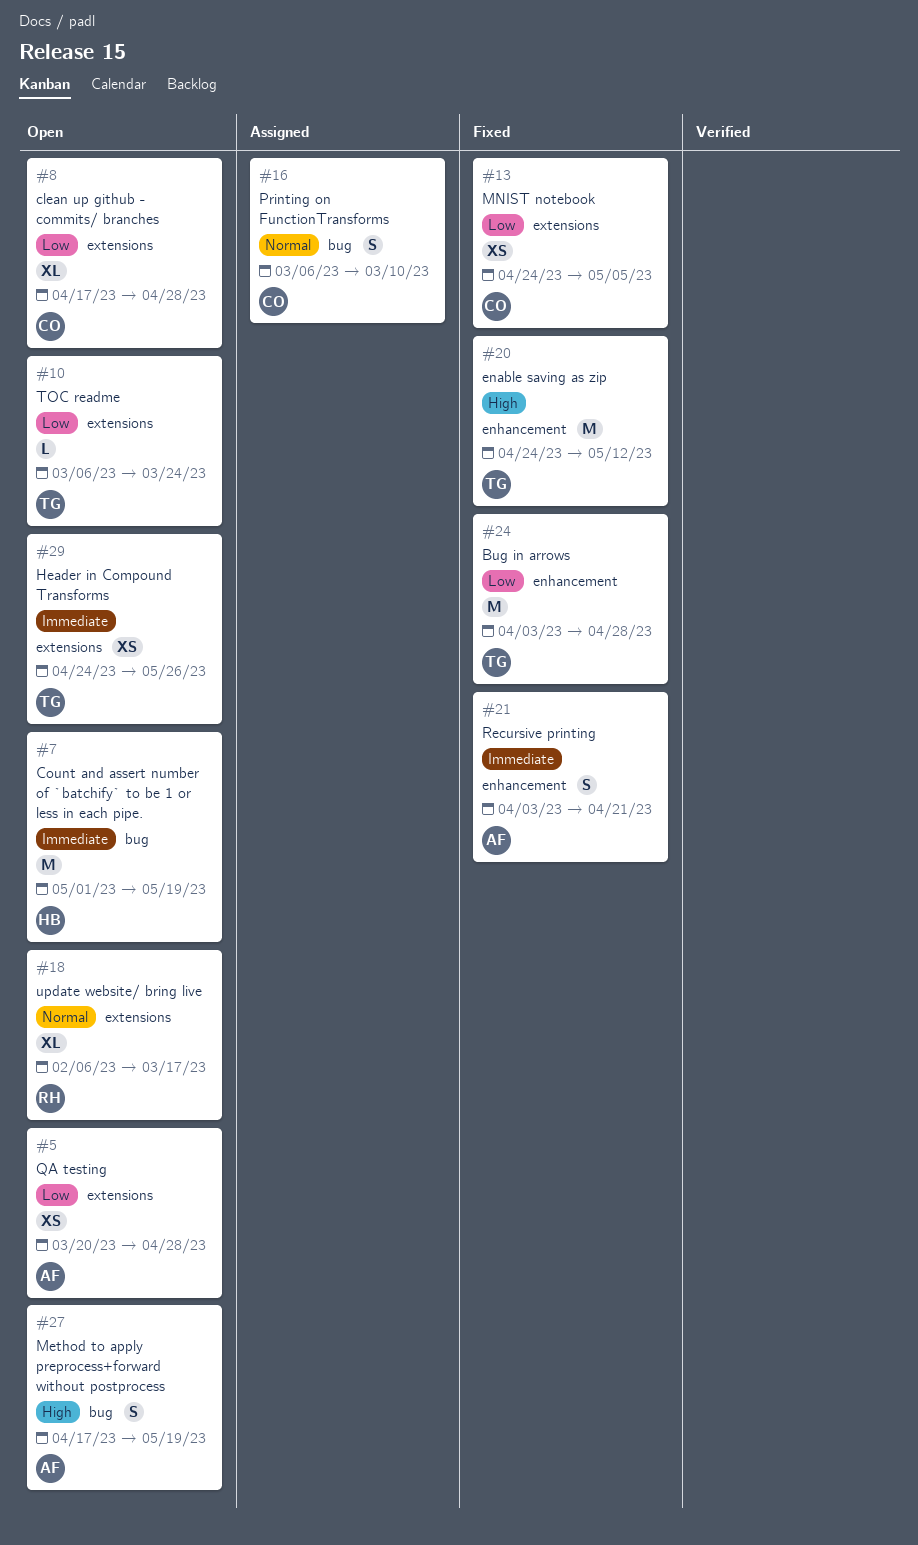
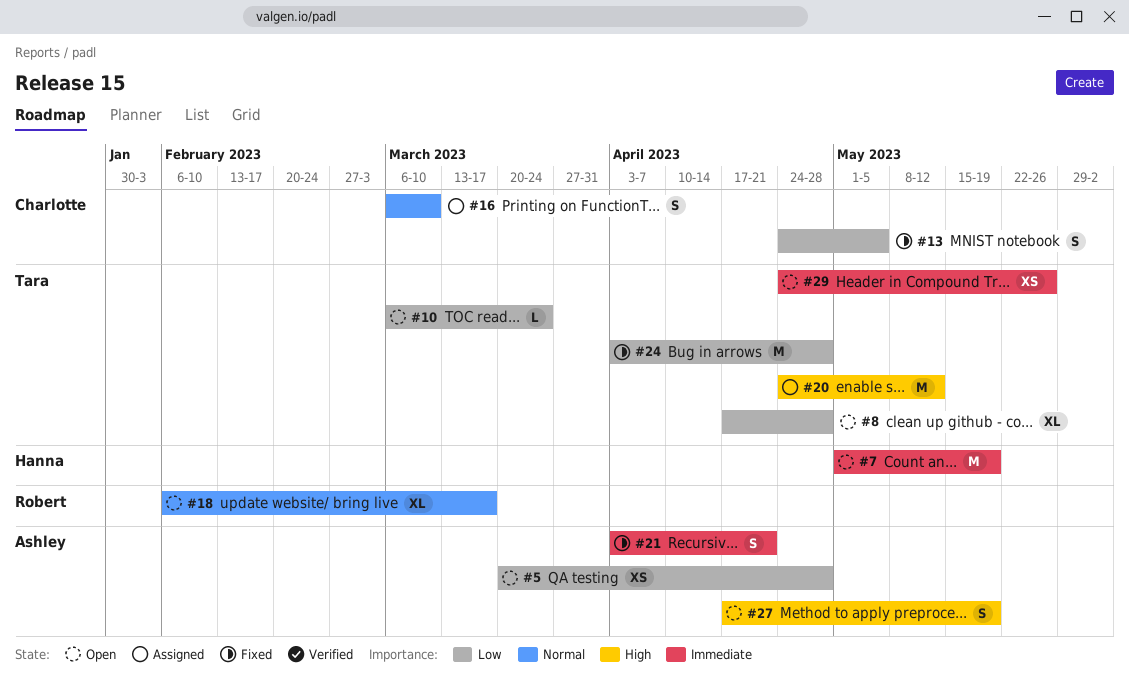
#8, owner: Charlotte -> Tara
#13, estimate: XS -> S
#20, status: Fixed -> Assigned

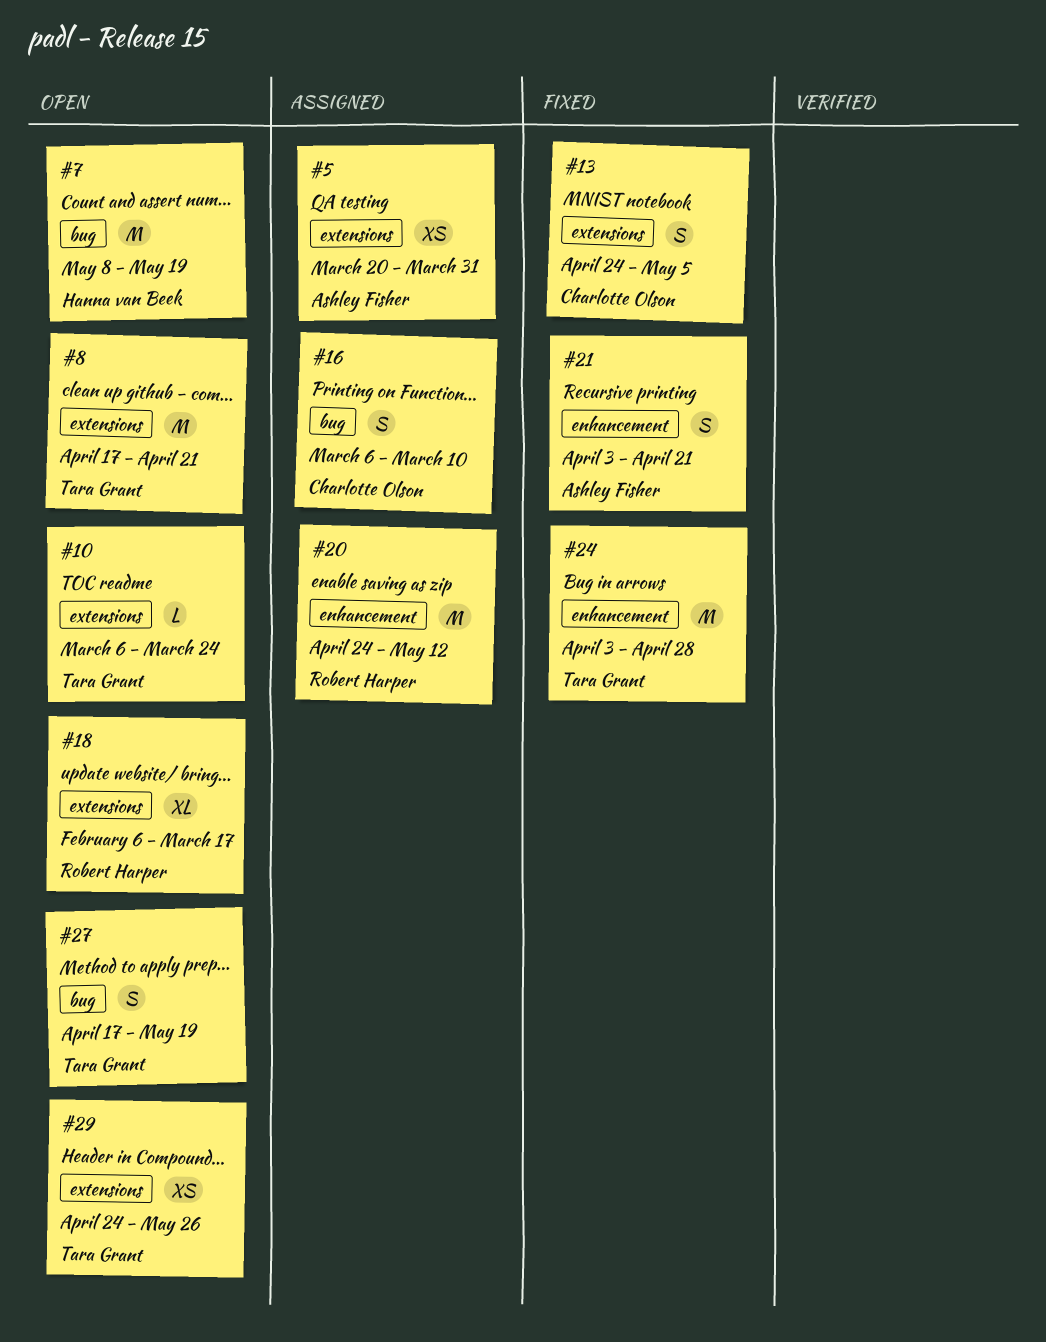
#5, status: Open -> Assigned
#5, due: Apr 28 -> Mar 31
#7, start: May 1 -> May 8
#8, estimate: XL -> M
#8, due: Apr 28 -> Apr 21
#20, owner: Tara Grant -> Robert Harper
#27, owner: Ashley Fisher -> Tara Grant

